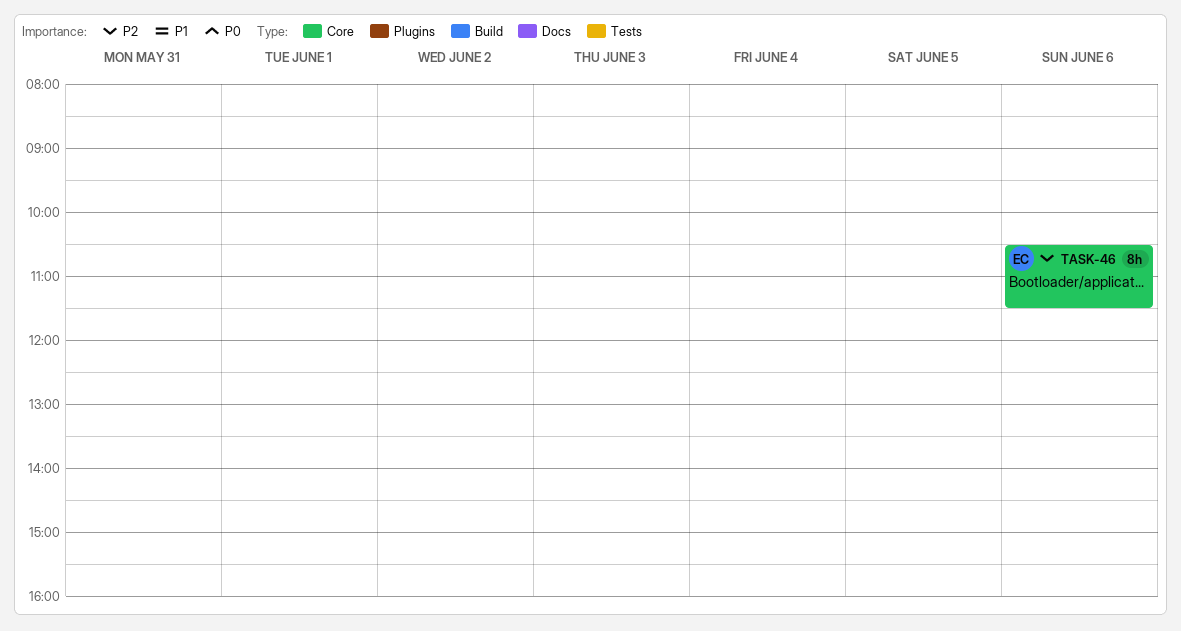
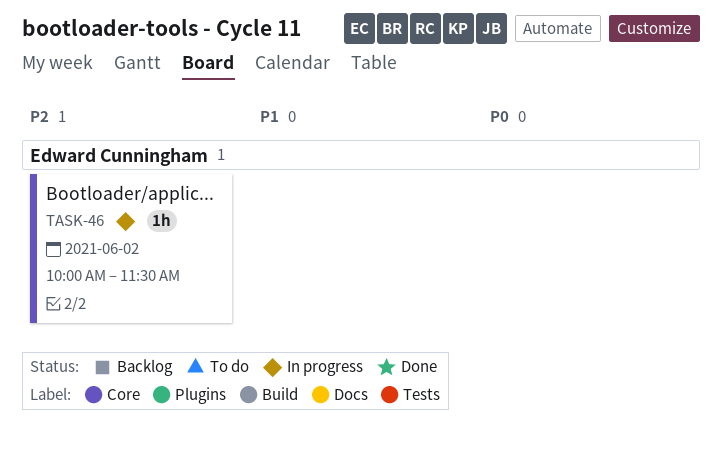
TASK-46, estimate: 8h -> 1h
TASK-46, day: Jun 6 -> Jun 2
TASK-46, begins: 10:30 -> 10:00

